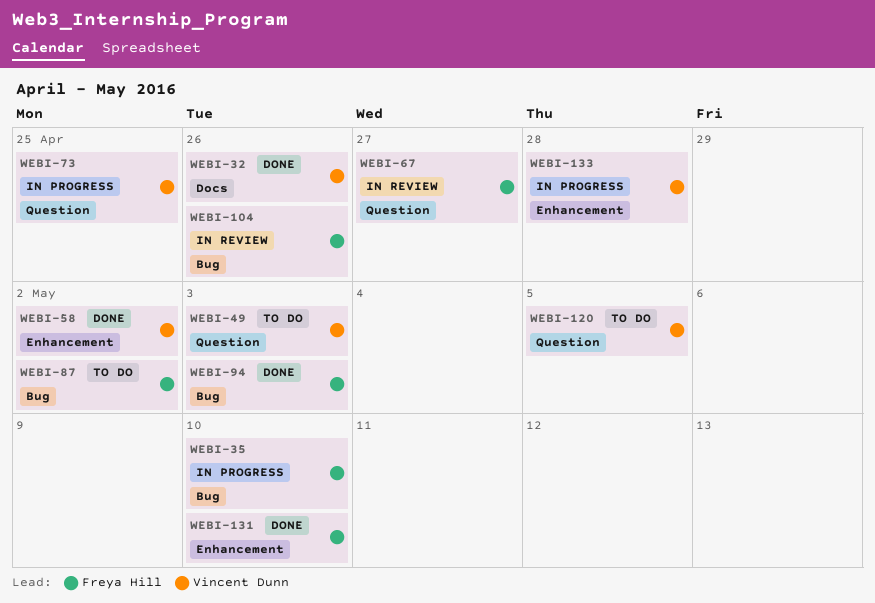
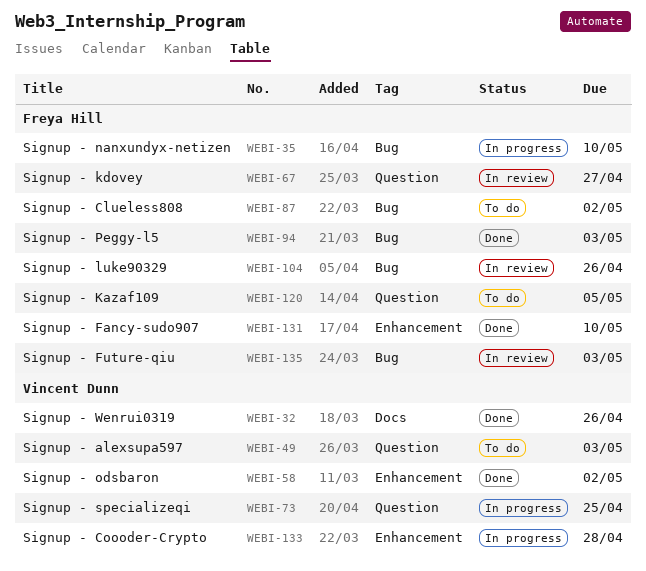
WEBI-120, owner: Vincent Dunn -> Freya Hill
WEBI-135: none -> present

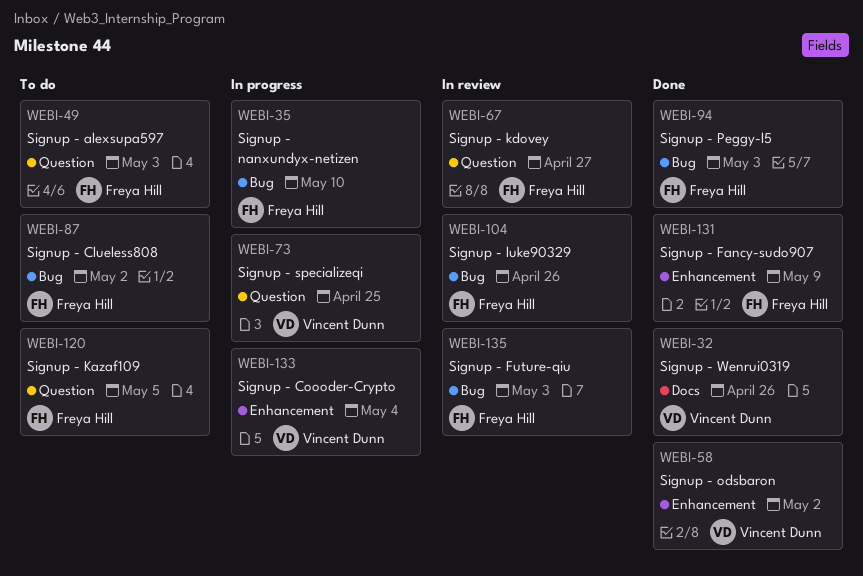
WEBI-49, owner: Vincent Dunn -> Freya Hill
WEBI-131, due: May 10 -> May 9
WEBI-133, due: Apr 28 -> May 4

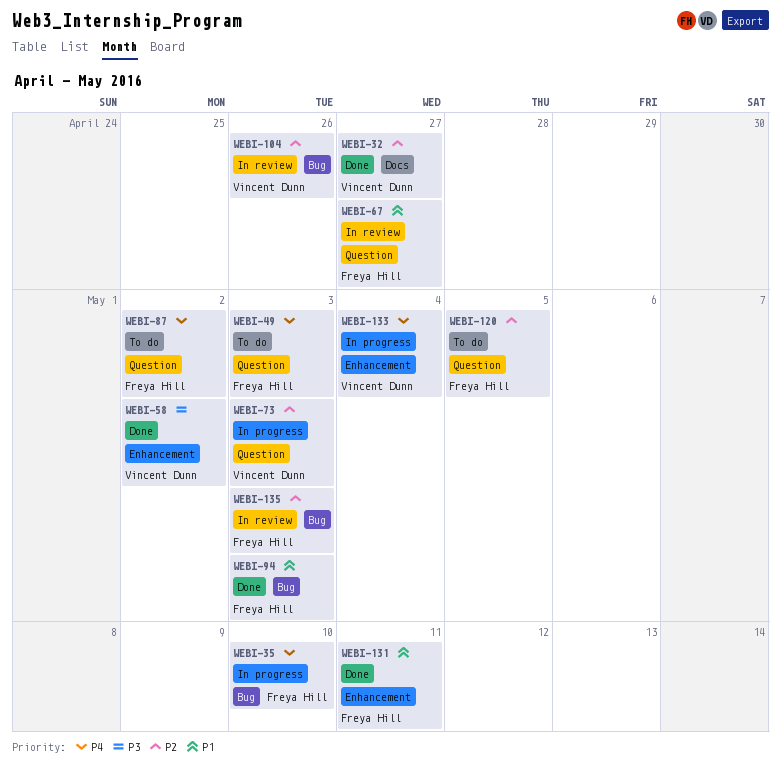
WEBI-32, due: Apr 26 -> Apr 27
WEBI-73, due: Apr 25 -> May 3
WEBI-87, label: Bug -> Question
WEBI-104, owner: Freya Hill -> Vincent Dunn
WEBI-131, due: May 9 -> May 11

